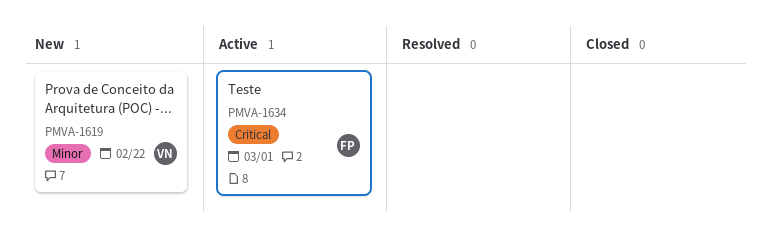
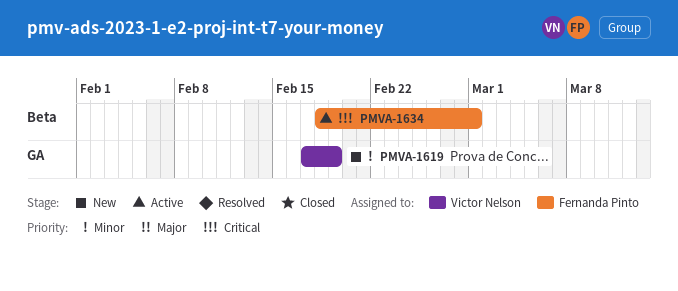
PMVA-1619, due: Feb 22 -> Feb 19

